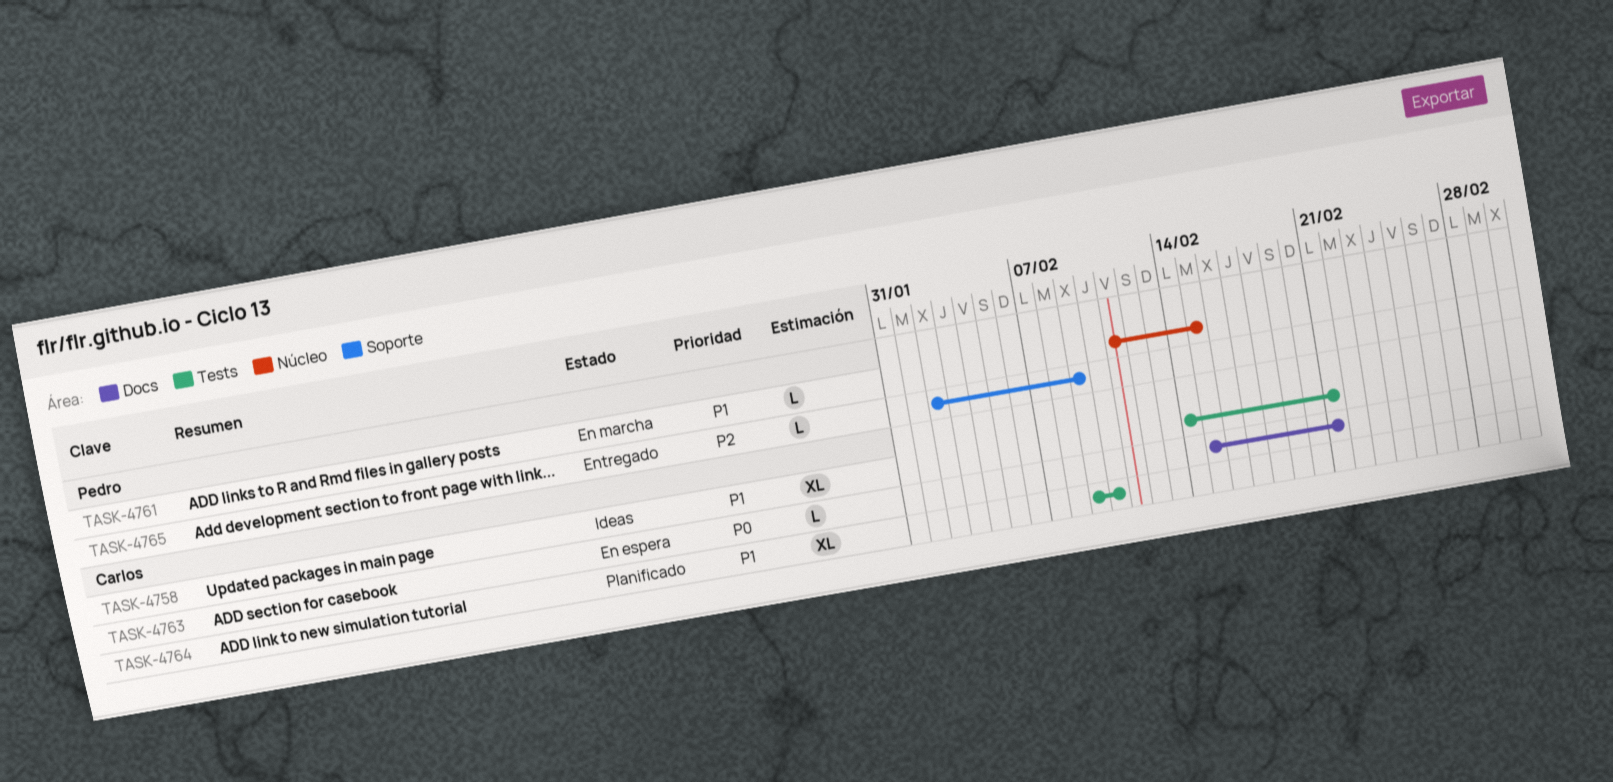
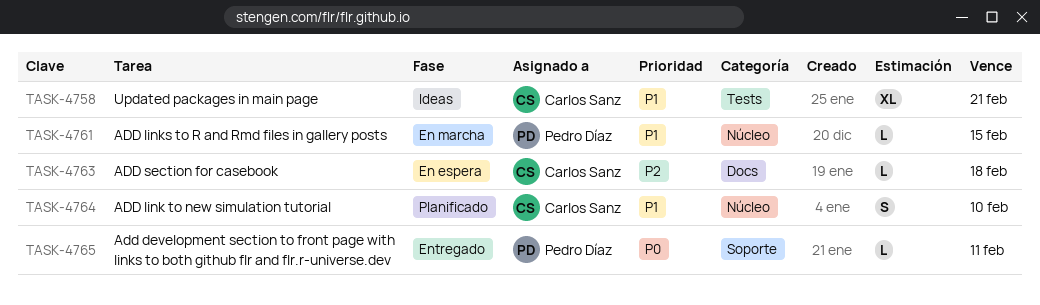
TASK-4763, priority: P0 -> P2
TASK-4763, due: Feb 21 -> Feb 18
TASK-4764, label: Tests -> Núcleo
TASK-4764, estimate: XL -> S
TASK-4765, priority: P2 -> P0
TASK-4765, due: Feb 9 -> Feb 11

